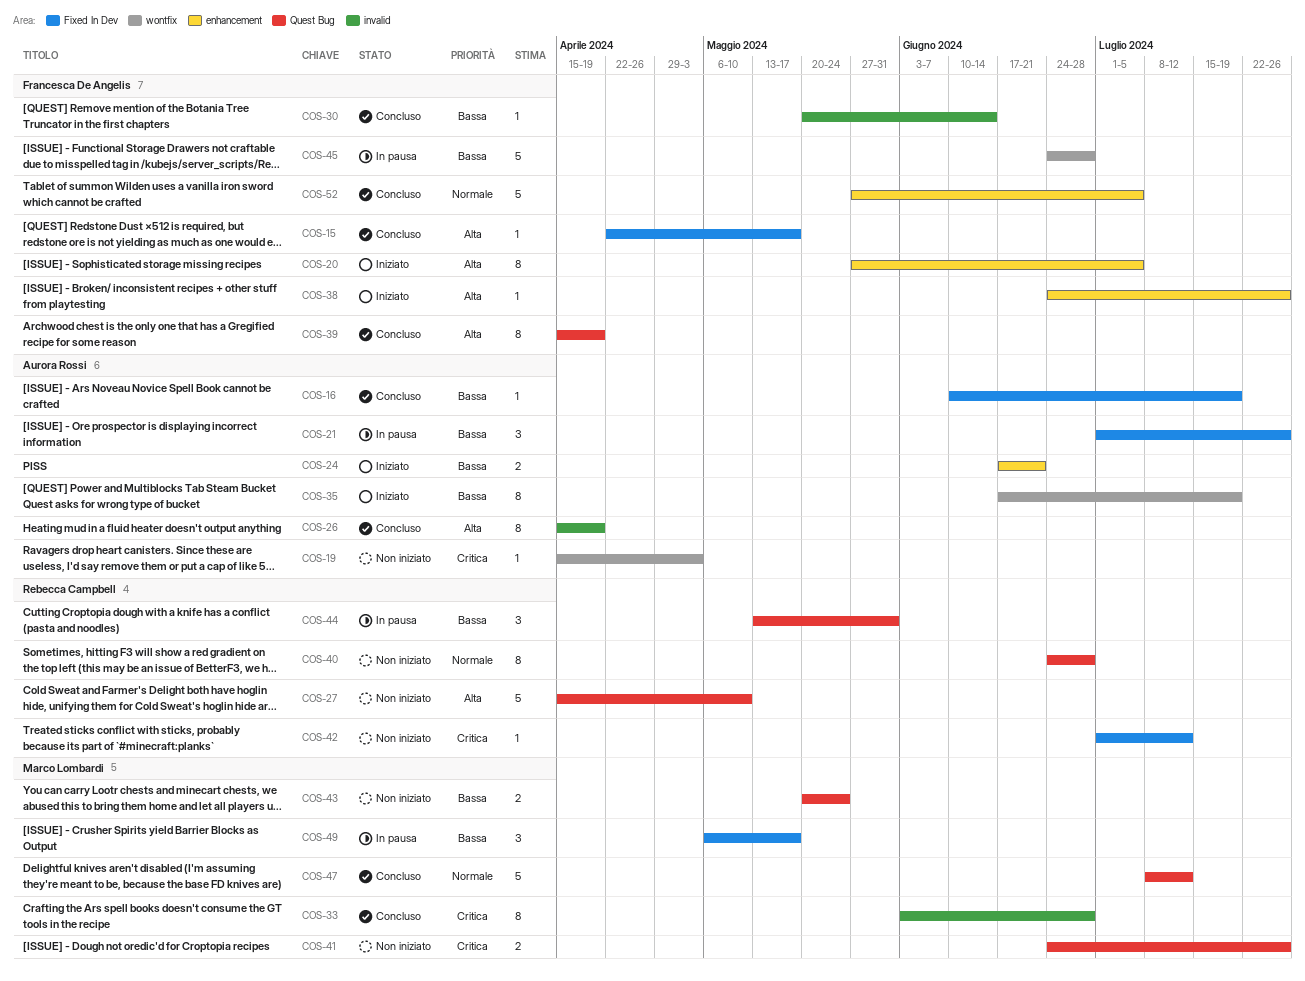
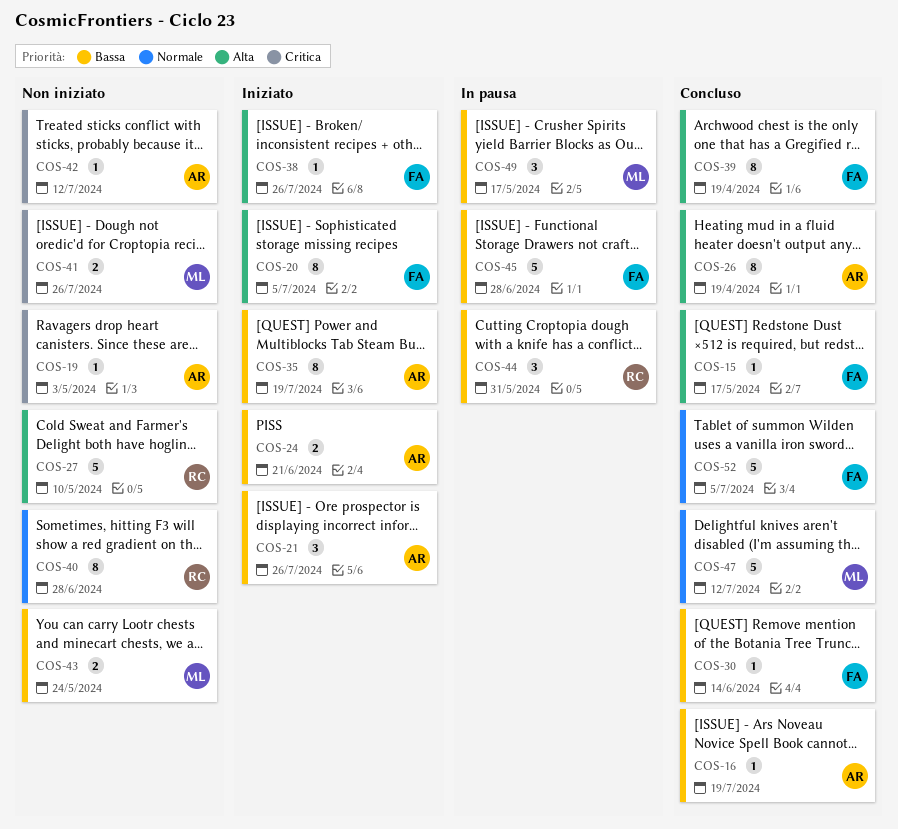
COS-21, status: In pausa -> Iniziato
COS-33: present -> none
COS-42, owner: Rebecca Campbell -> Aurora Rossi

